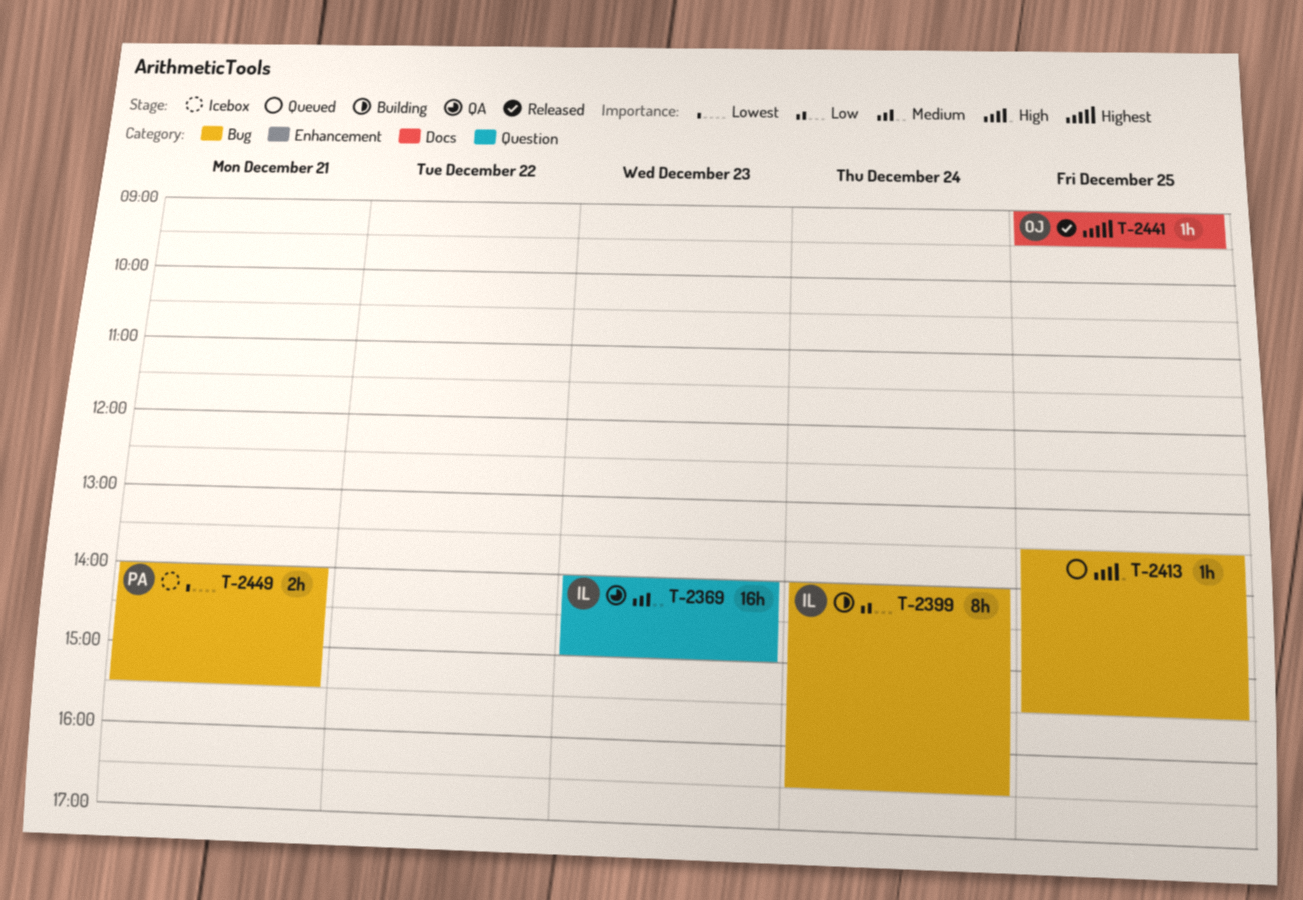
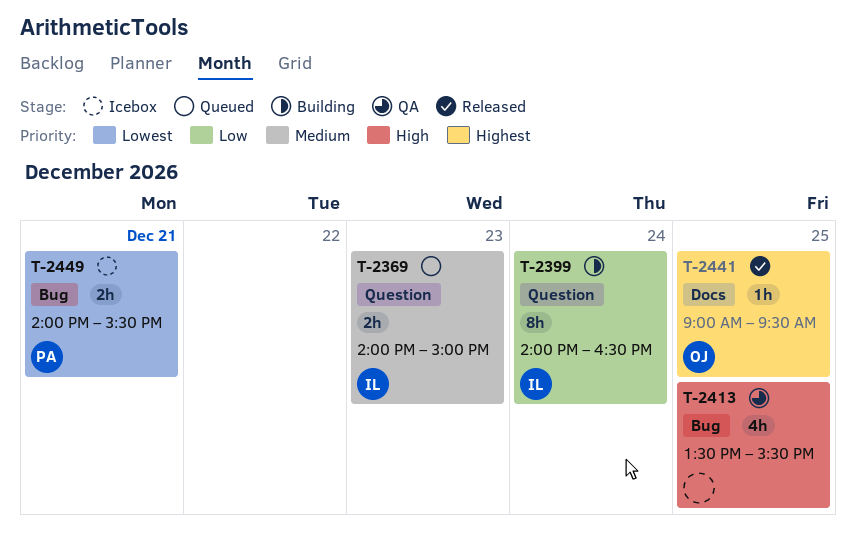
T-2369, status: QA -> Queued
T-2369, estimate: 16h -> 2h
T-2399, label: Bug -> Question
T-2413, status: Queued -> QA
T-2413, estimate: 1h -> 4h

